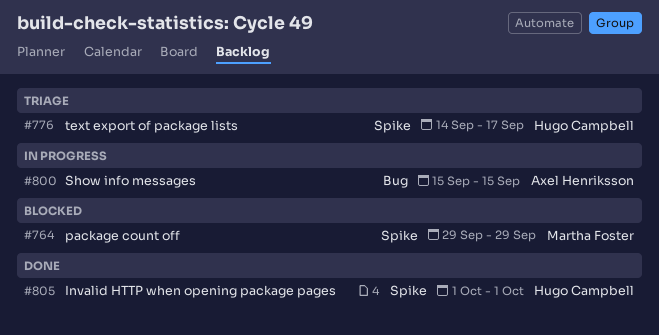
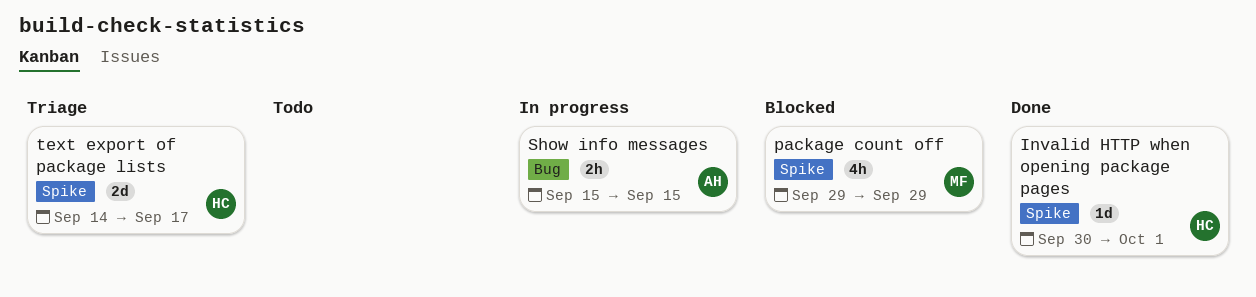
Invalid HTTP when opening package pages, start: Oct 1 -> Sep 30

